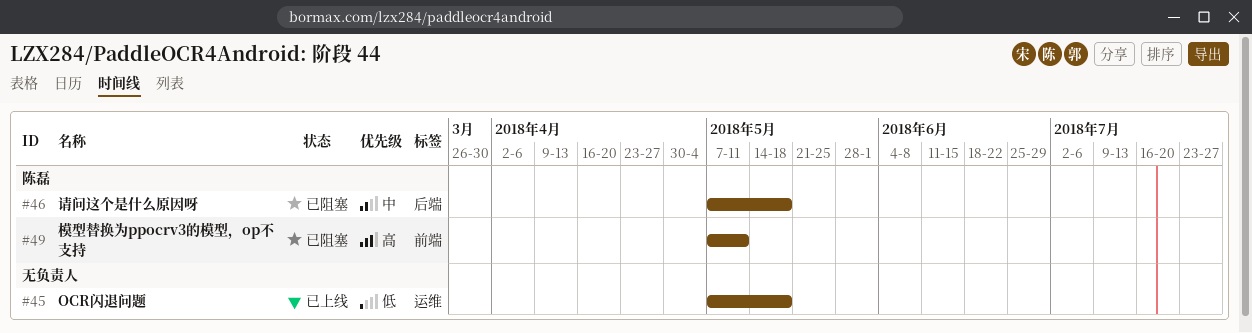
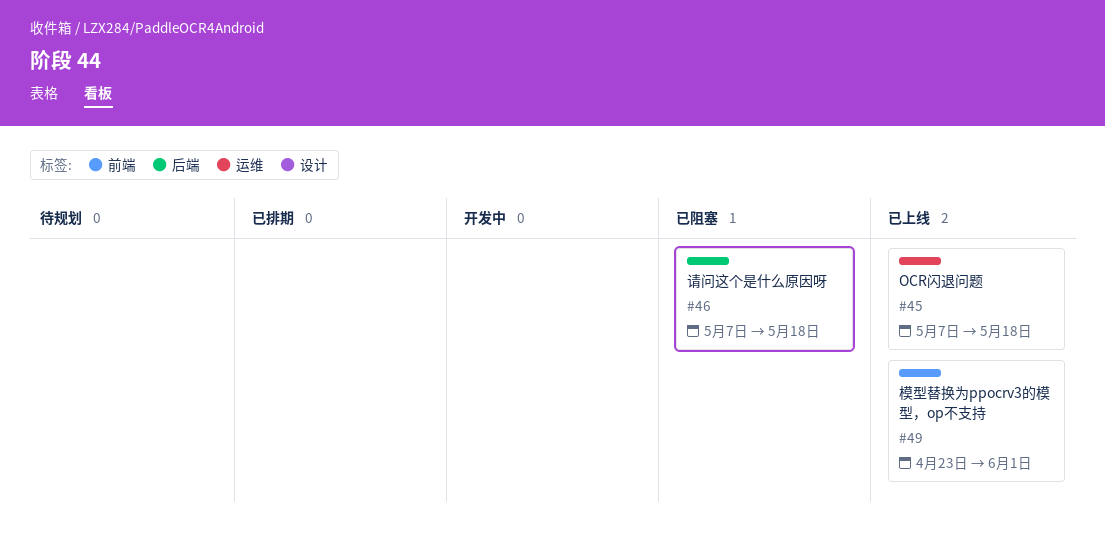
#49, status: 已阻塞 -> 已上线
#49, start: May 7 -> Apr 23
#49, due: May 11 -> Jun 1

